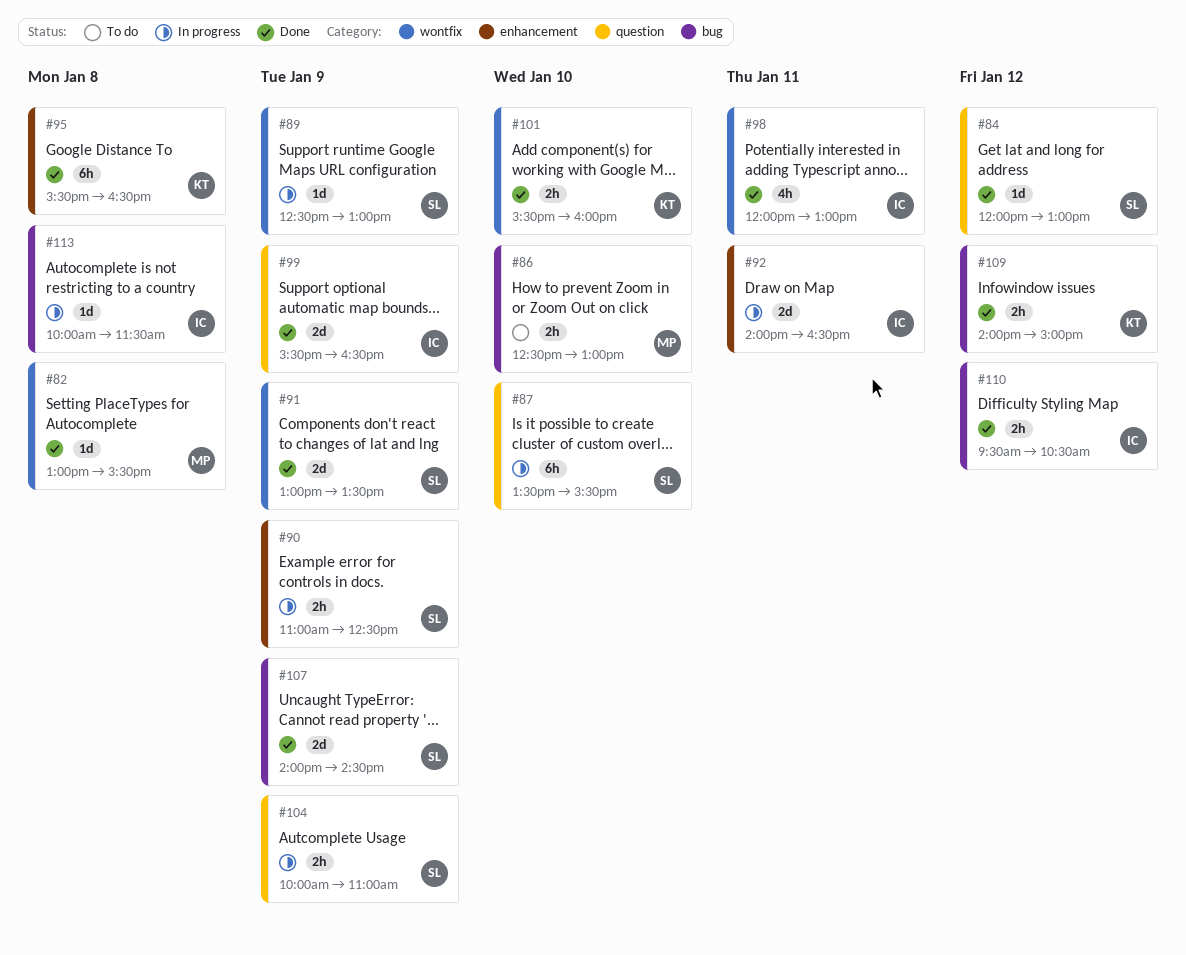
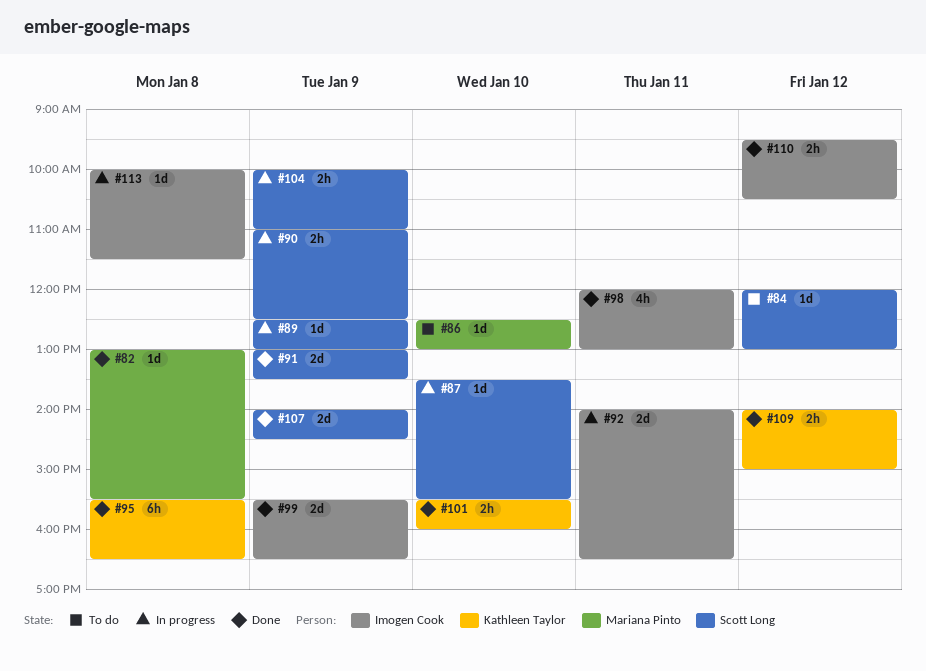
#84, status: Done -> To do
#86, estimate: 2h -> 1d
#87, estimate: 6h -> 1d

